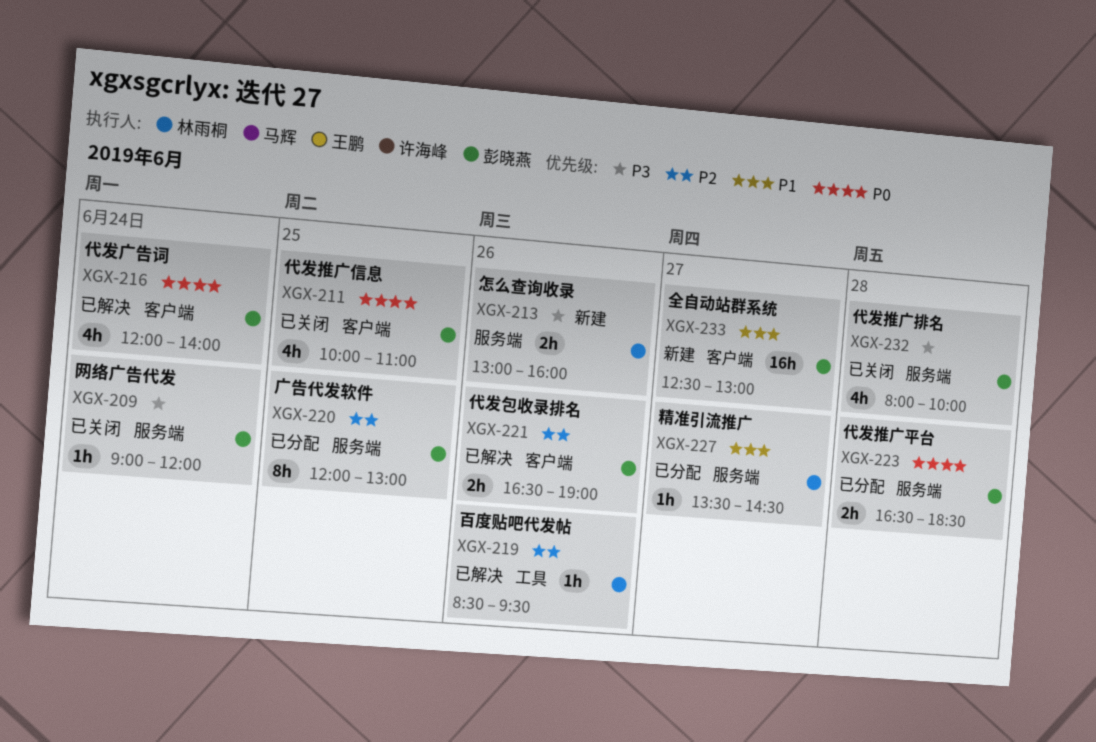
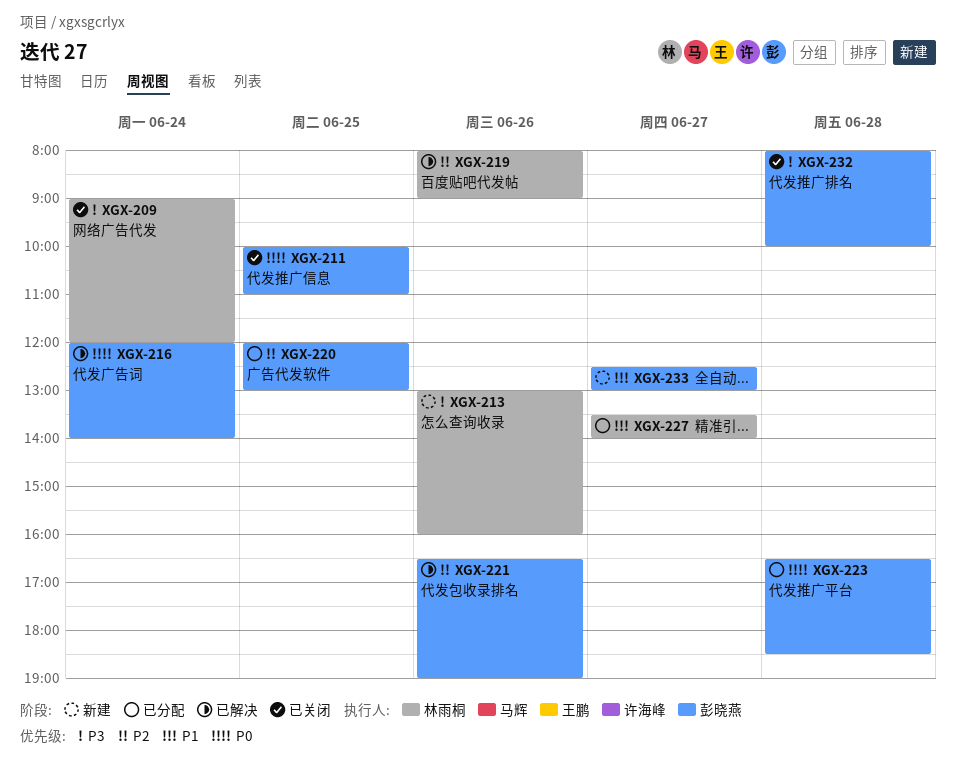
XGX-209, owner: 彭晓燕 -> 林雨桐
XGX-219, begins: 08:30 -> 08:00
XGX-219, ends: 09:30 -> 09:00
XGX-227, ends: 14:30 -> 14:00

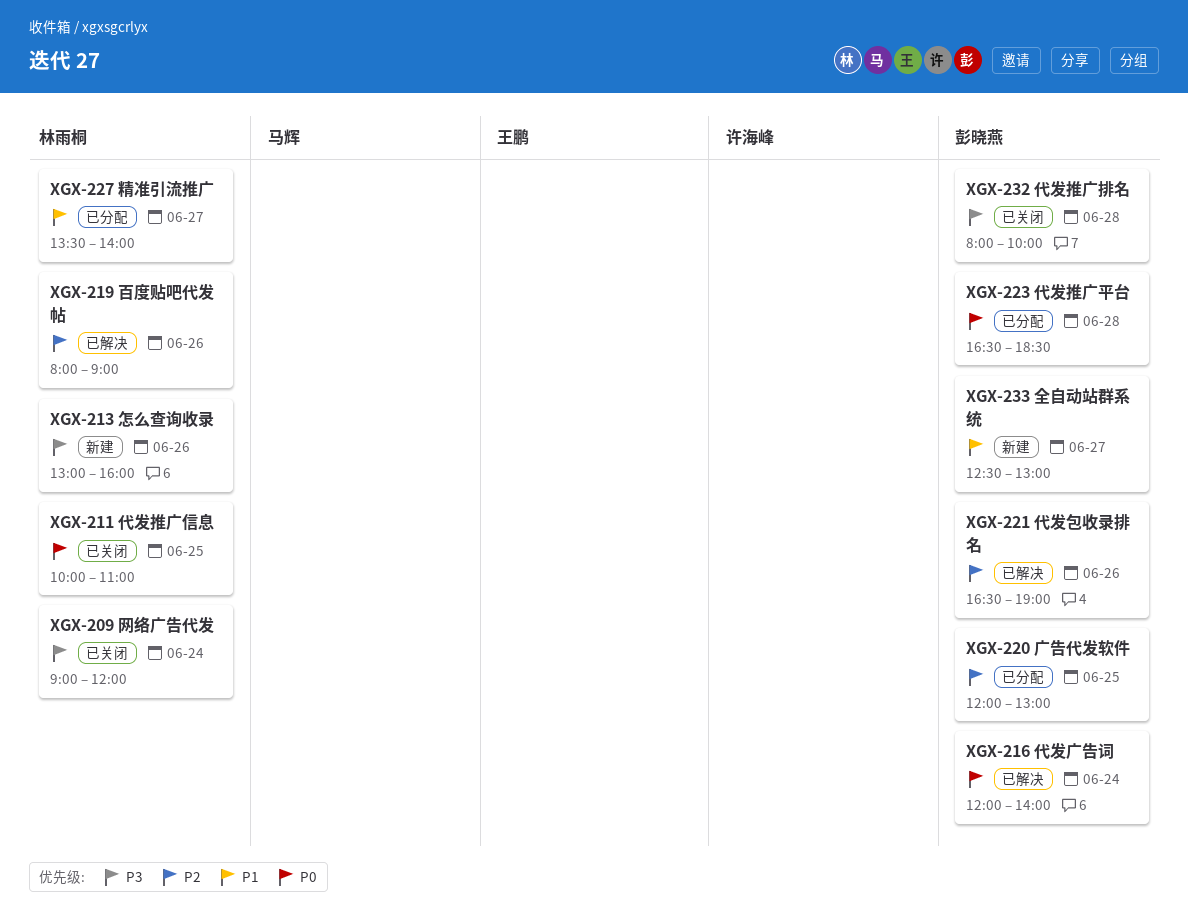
XGX-211, owner: 彭晓燕 -> 林雨桐

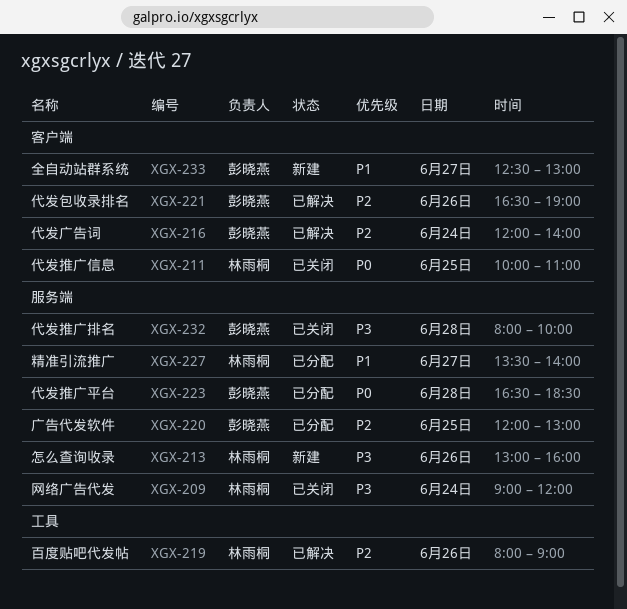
XGX-216, priority: P0 -> P2

